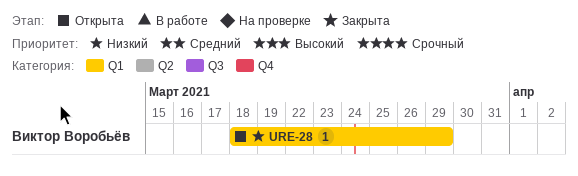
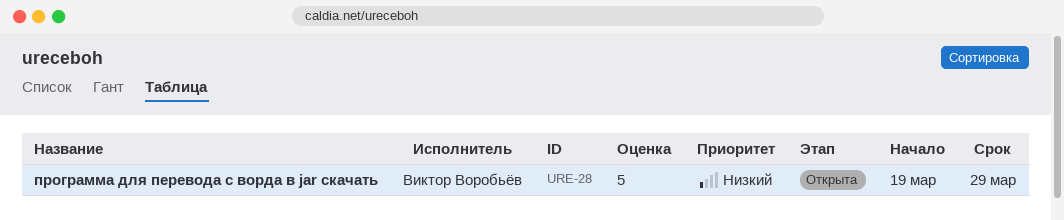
URE-28, estimate: 1 -> 5
URE-28, start: Mar 18 -> Mar 19

